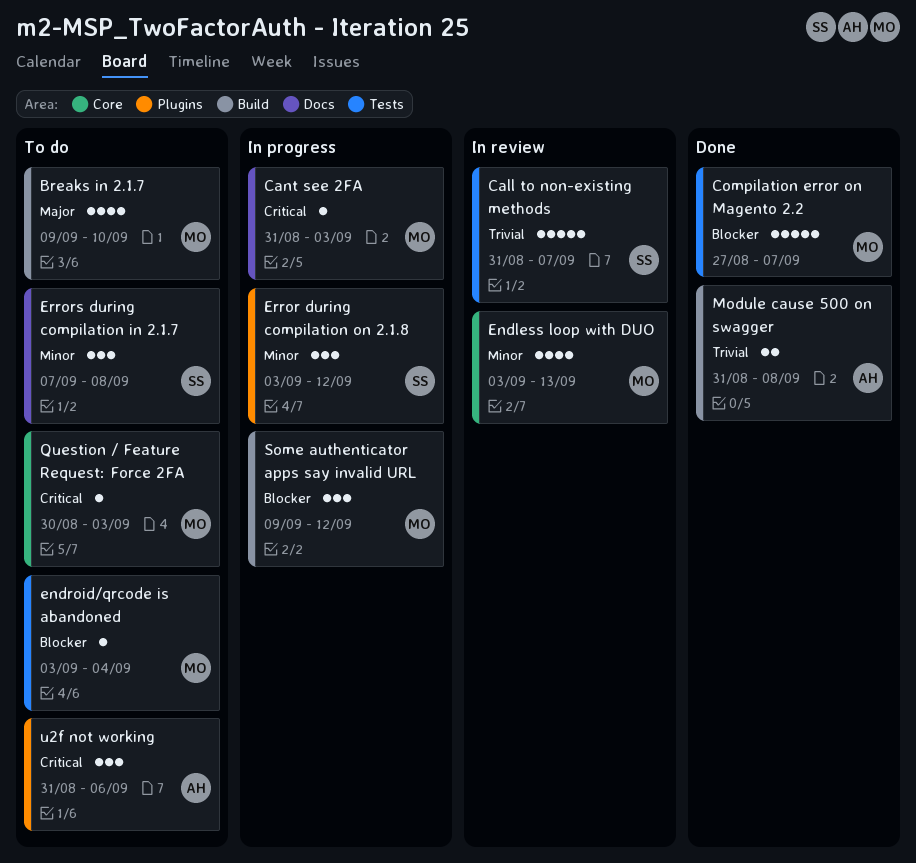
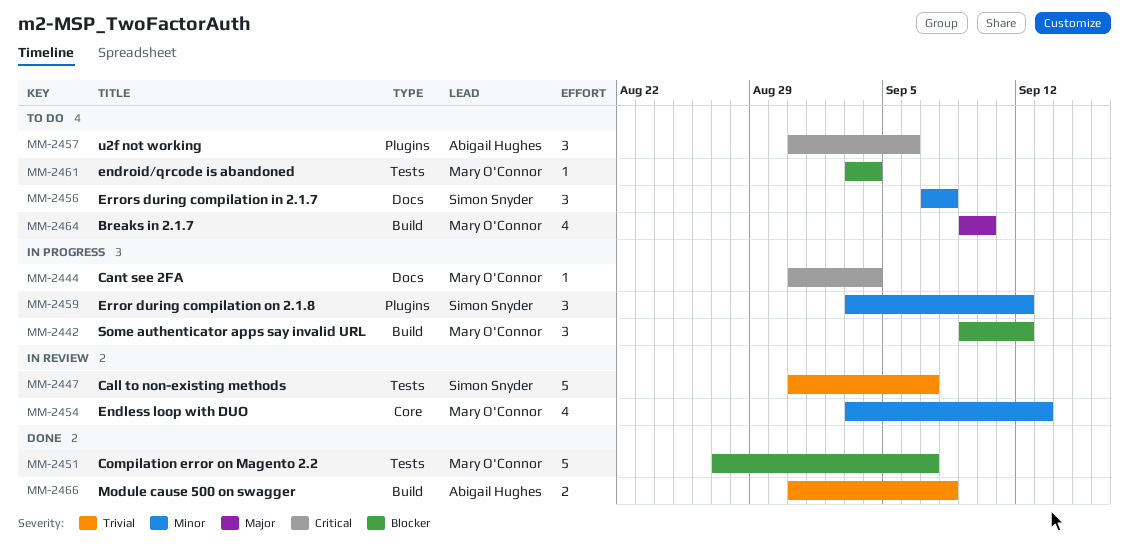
Cant see 2FA, due: Sep 3 -> Sep 4
Question / Feature Request: Force 2FA: present -> none

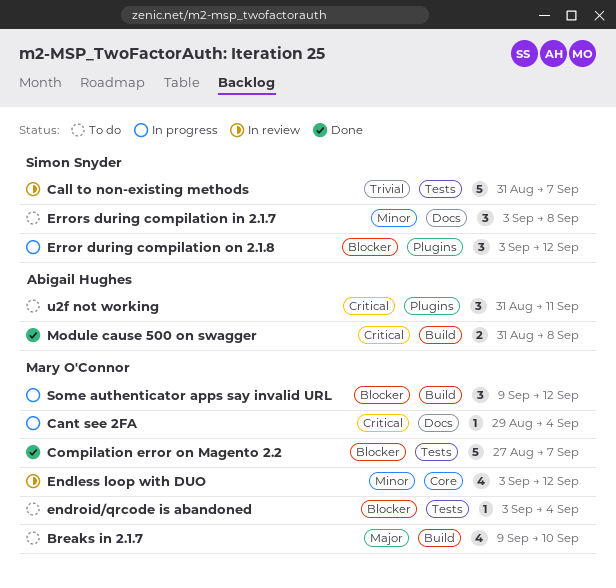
Cant see 2FA, start: Aug 31 -> Aug 29
Endless loop with DUO, due: Sep 13 -> Sep 12
Error during compilation on 2.1.8, priority: Minor -> Blocker
Errors during compilation in 2.1.7, start: Sep 7 -> Sep 3
Module cause 500 on swagger, priority: Trivial -> Critical
u2f not working, due: Sep 6 -> Sep 11

